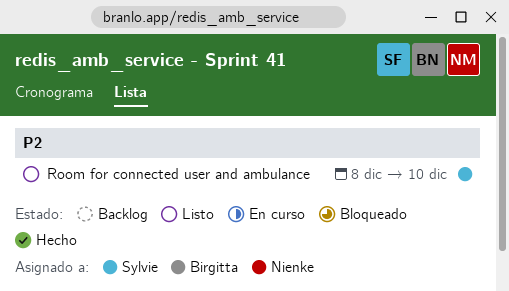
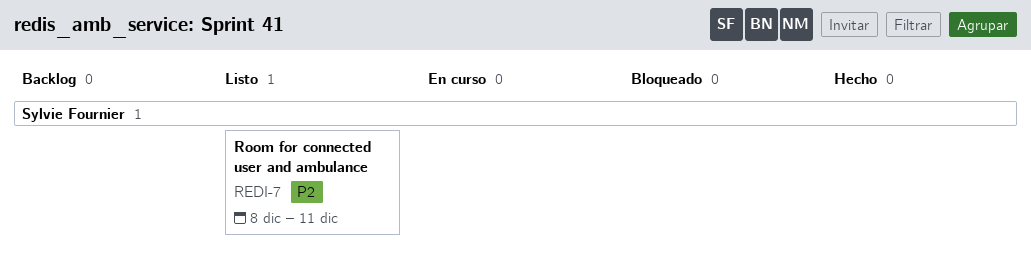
Room for connected user and ambulance, due: Dec 10 -> Dec 11

